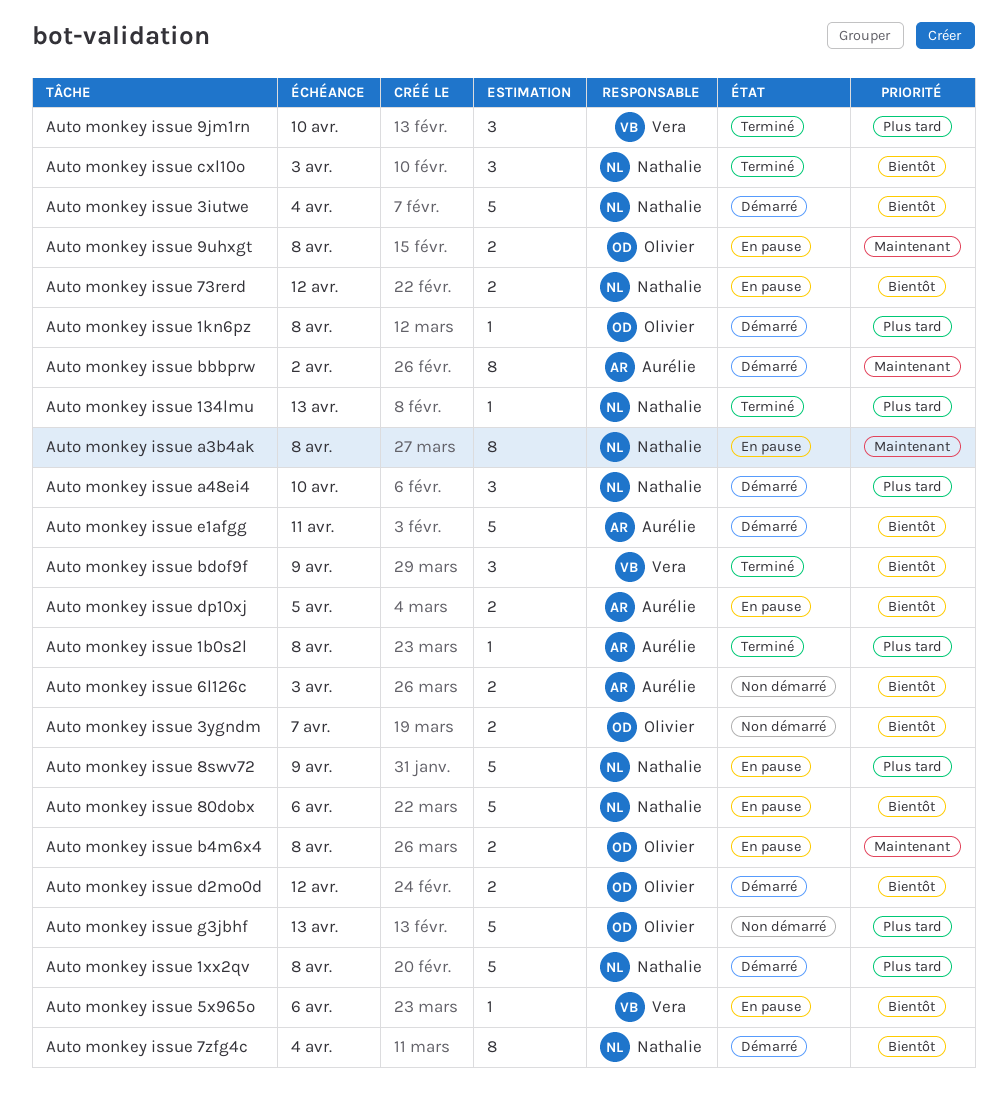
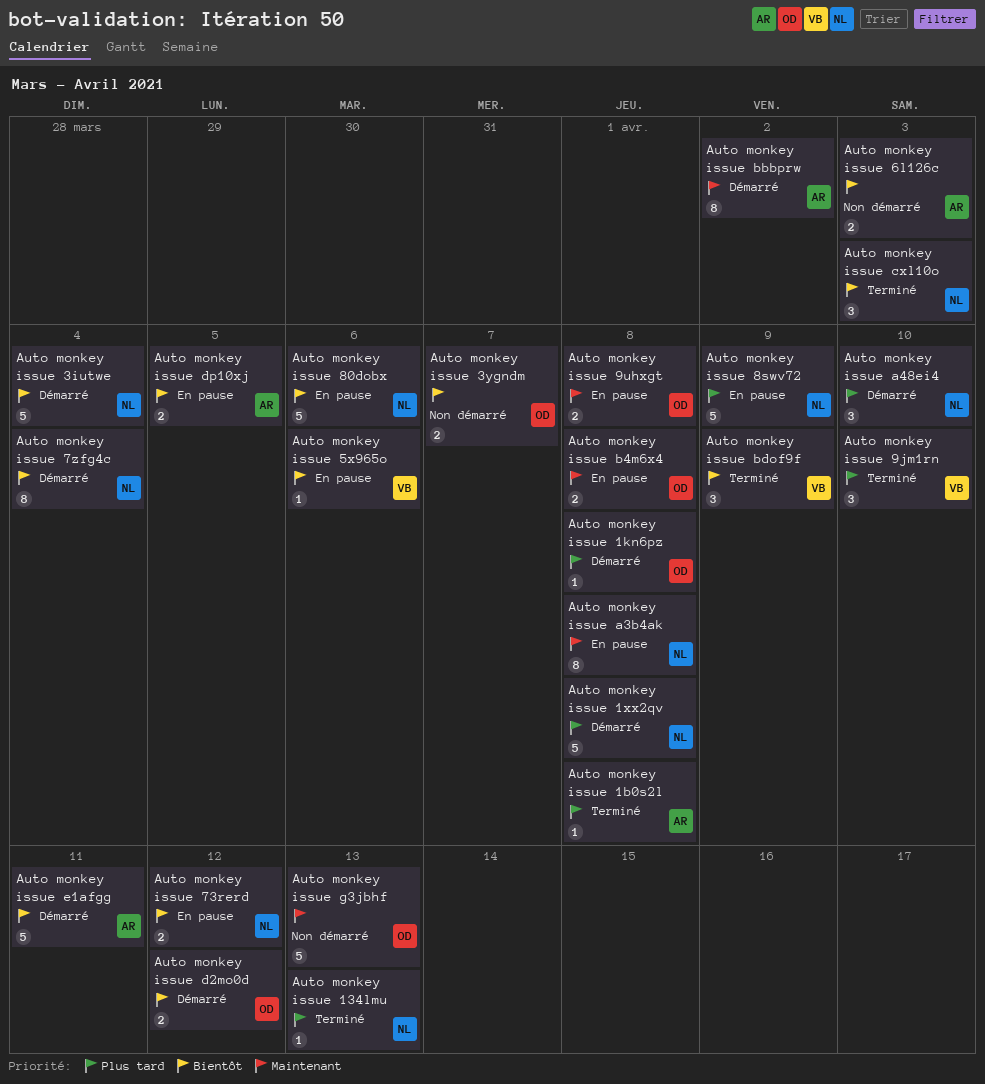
Auto monkey issue g3jbhf, priority: Plus tard -> Maintenant

